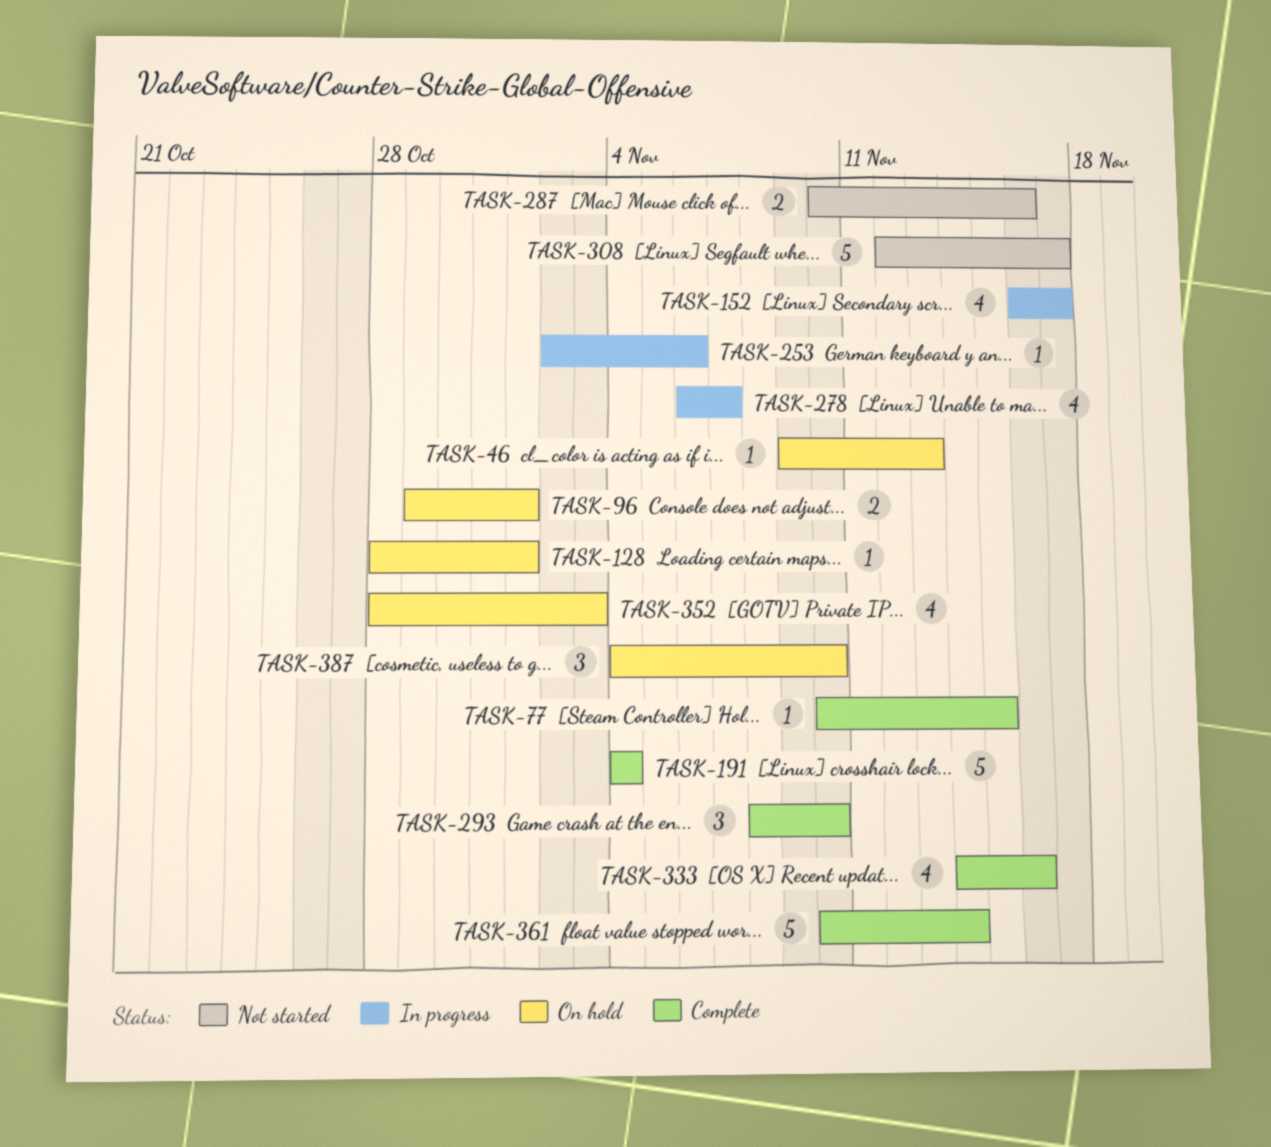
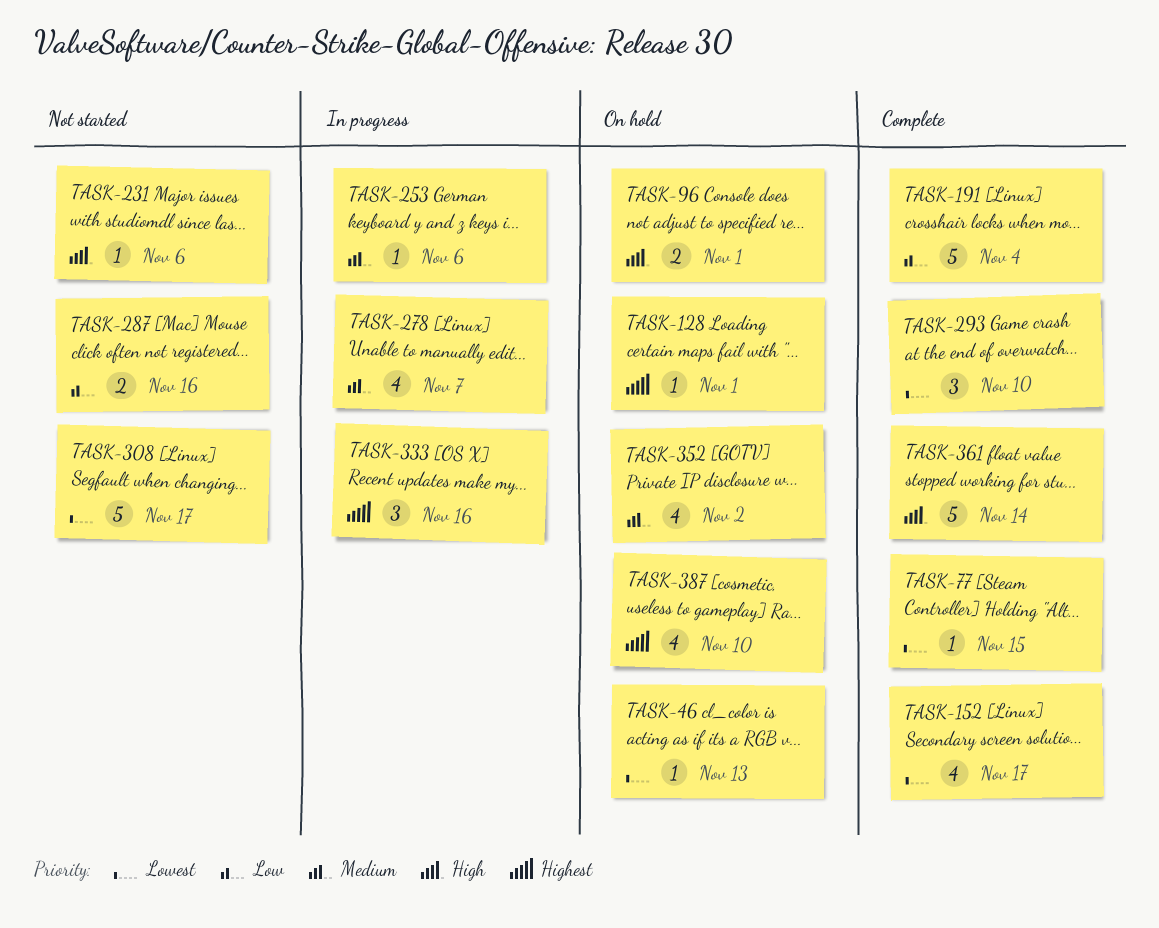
TASK-152, status: In progress -> Complete
TASK-231: none -> present
TASK-333, status: Complete -> In progress
TASK-333, estimate: 4 -> 3
TASK-352, due: Nov 3 -> Nov 2
TASK-387, estimate: 3 -> 4

